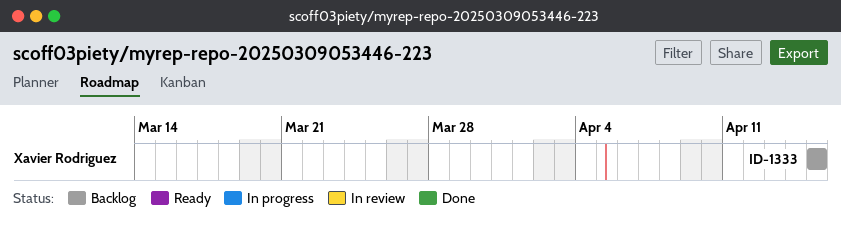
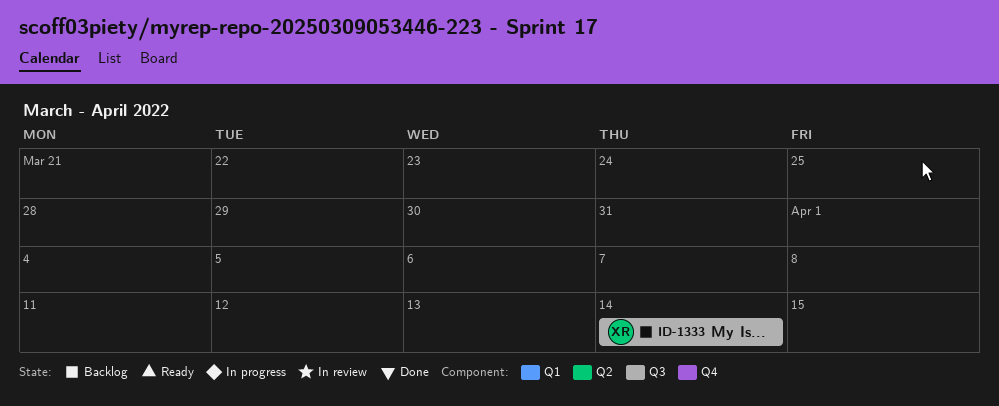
ID-1333, start: Apr 15 -> Apr 14
ID-1333, due: Apr 15 -> Apr 14

